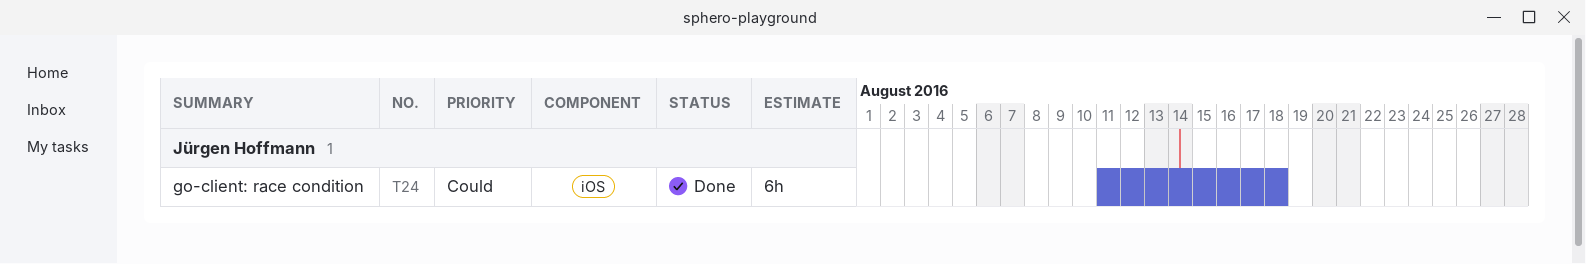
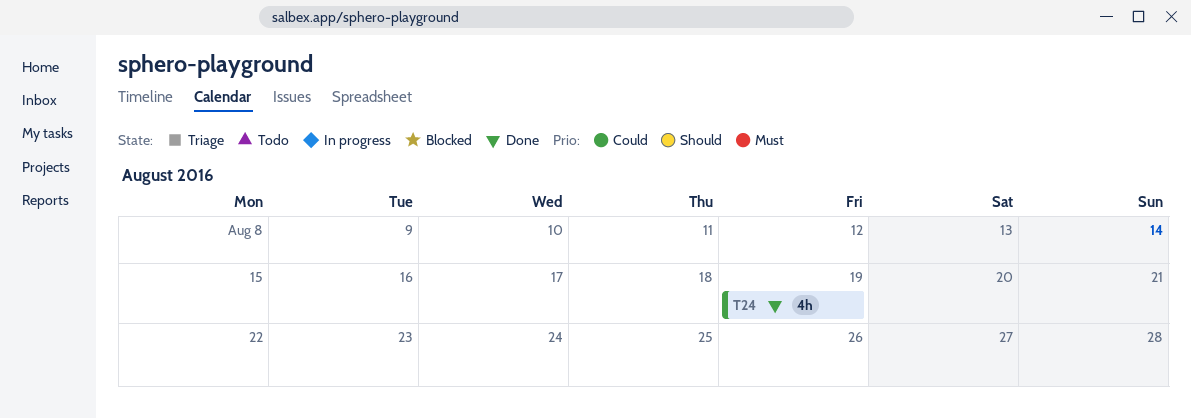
T24, estimate: 6h -> 4h
T24, due: Aug 18 -> Aug 19

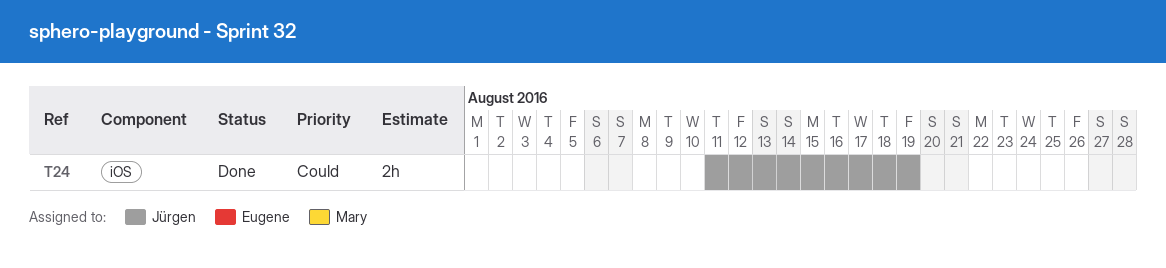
T24, estimate: 4h -> 2h

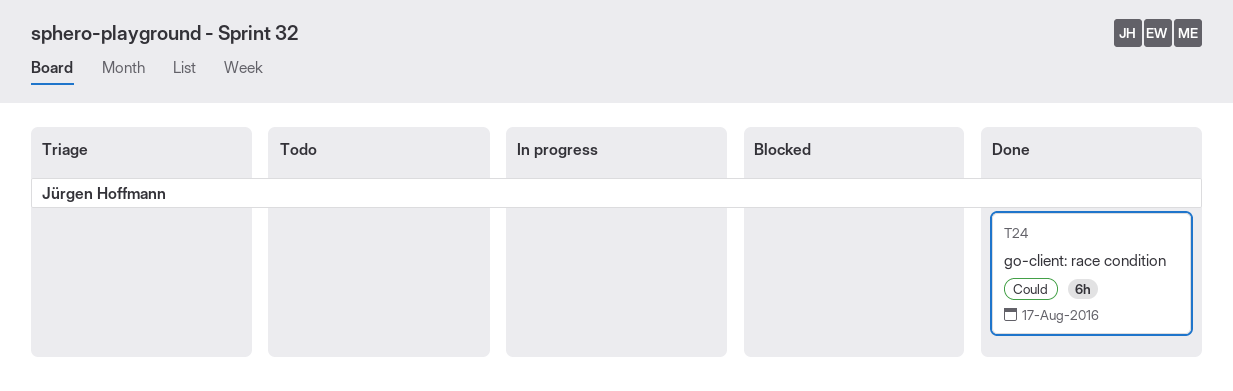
T24, estimate: 2h -> 6h
T24, due: Aug 19 -> Aug 17

